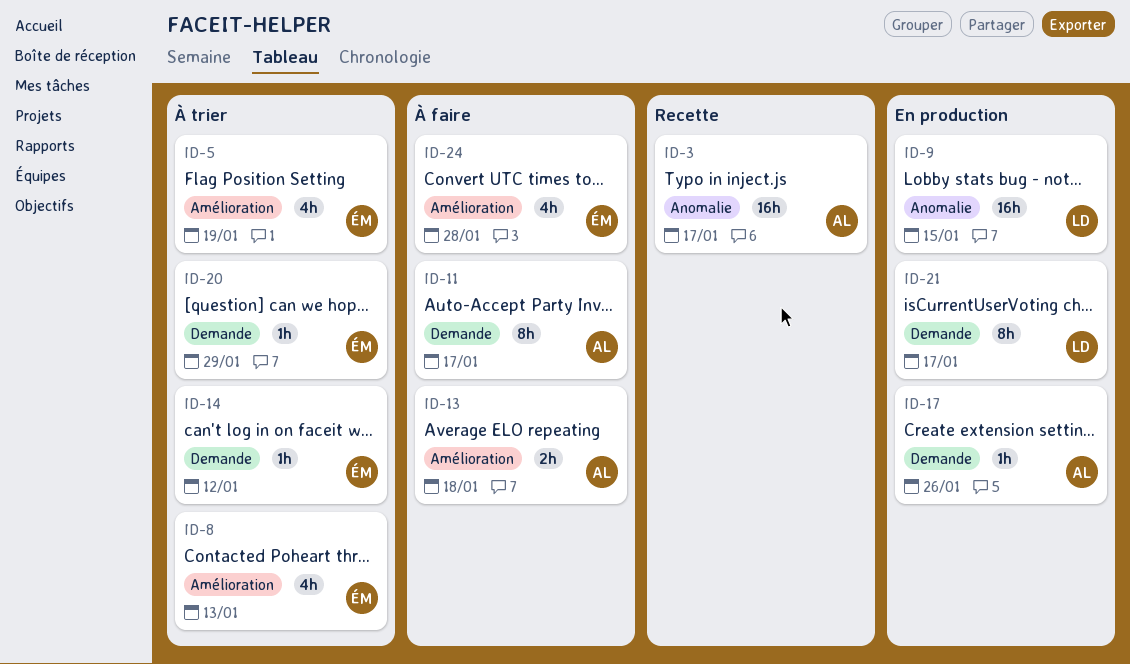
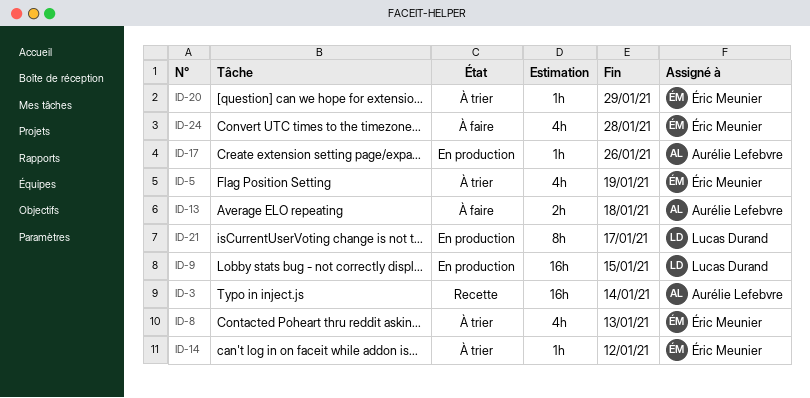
ID-3, due: Jan 17 -> Jan 14
ID-11: present -> none

